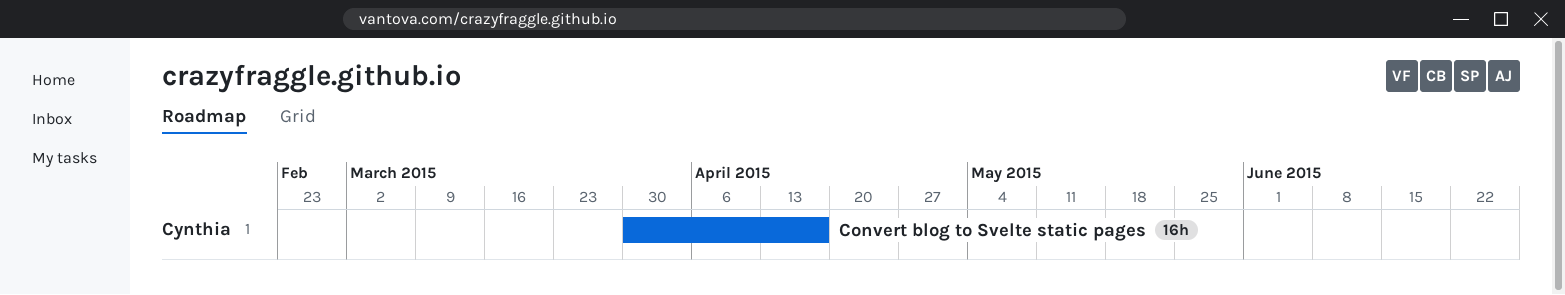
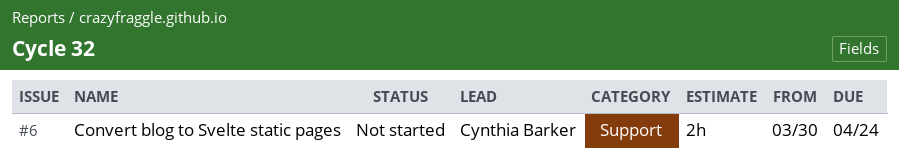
Convert blog to Svelte static pages, estimate: 16h -> 2h
Convert blog to Svelte static pages, due: Apr 17 -> Apr 24

